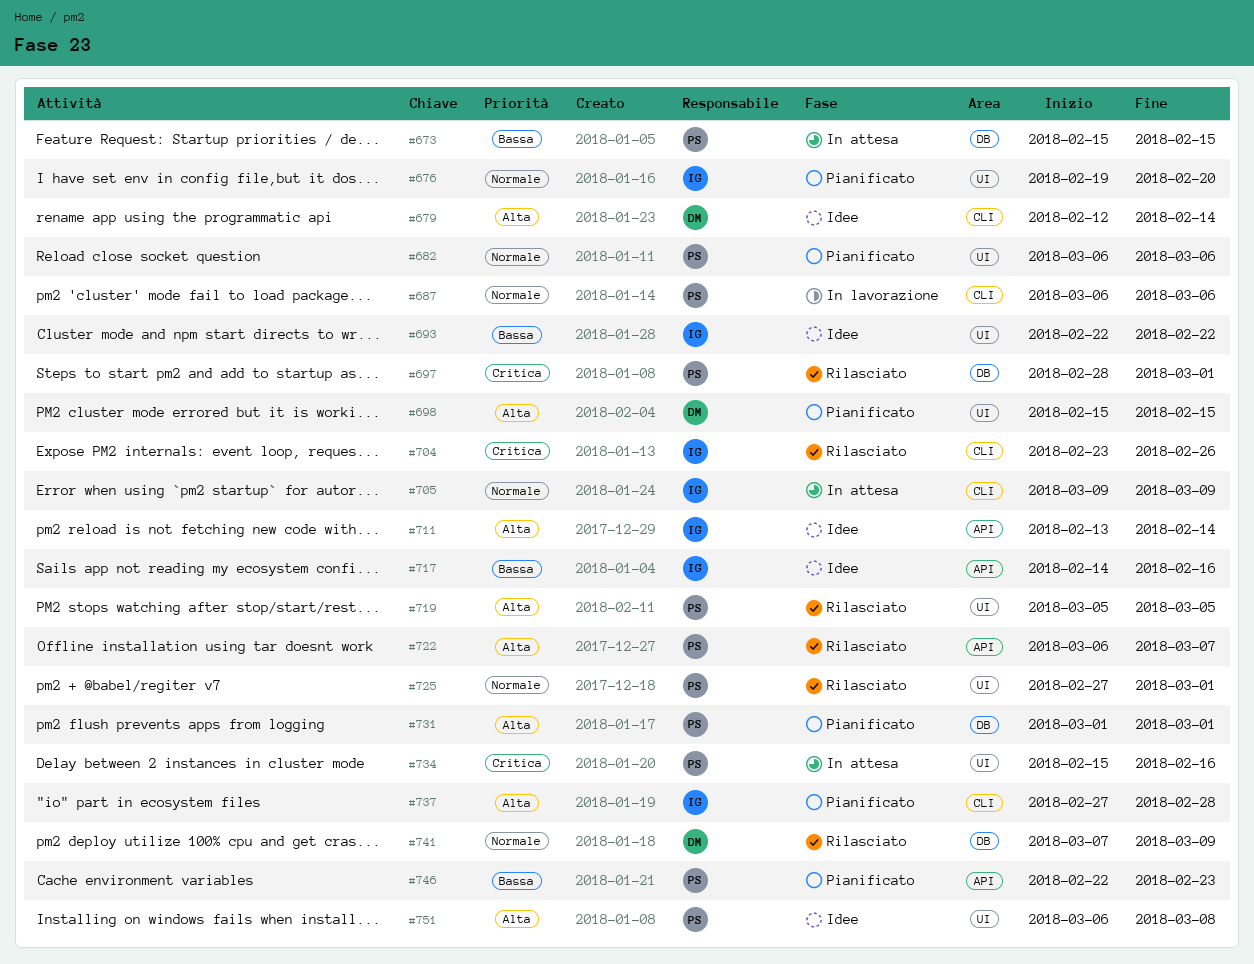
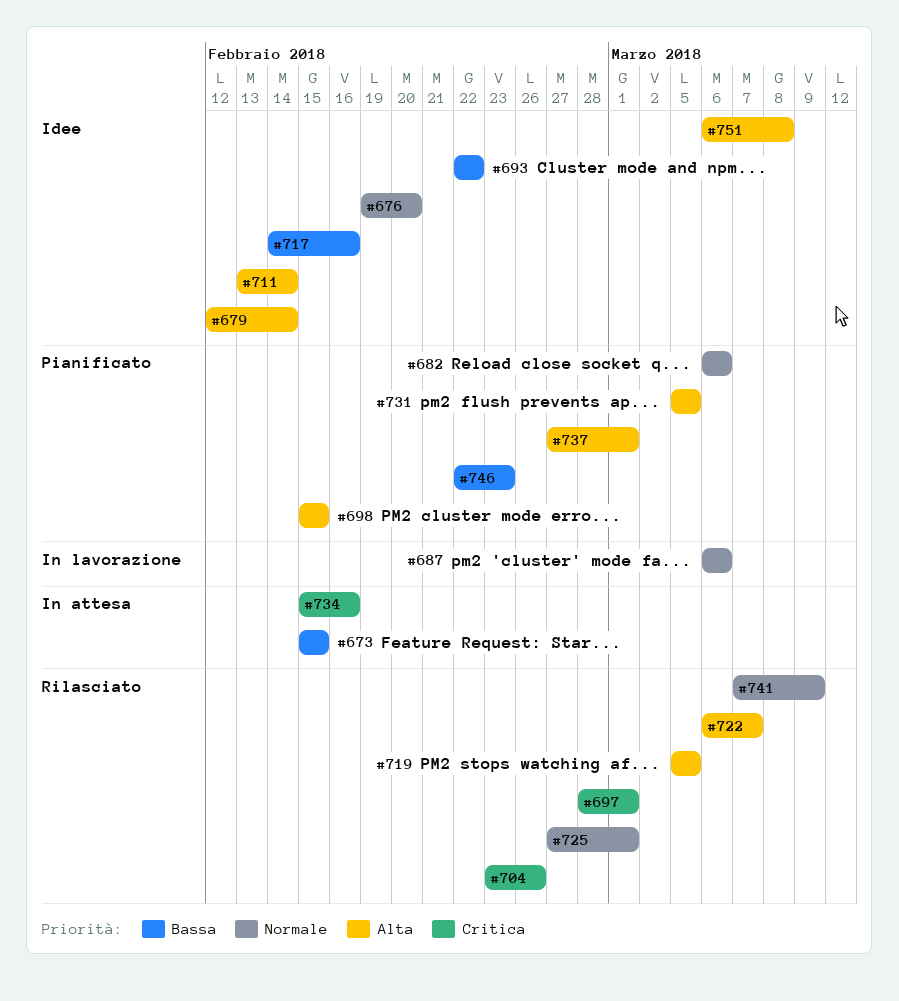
#676, status: Pianificato -> Idee
#705: present -> none
#731, start: Mar 1 -> Mar 5
#731, due: Mar 1 -> Mar 5
#737, due: Feb 28 -> Mar 1

